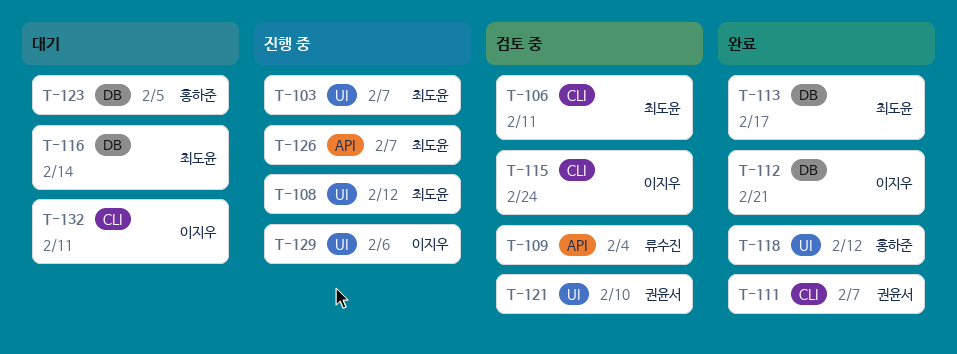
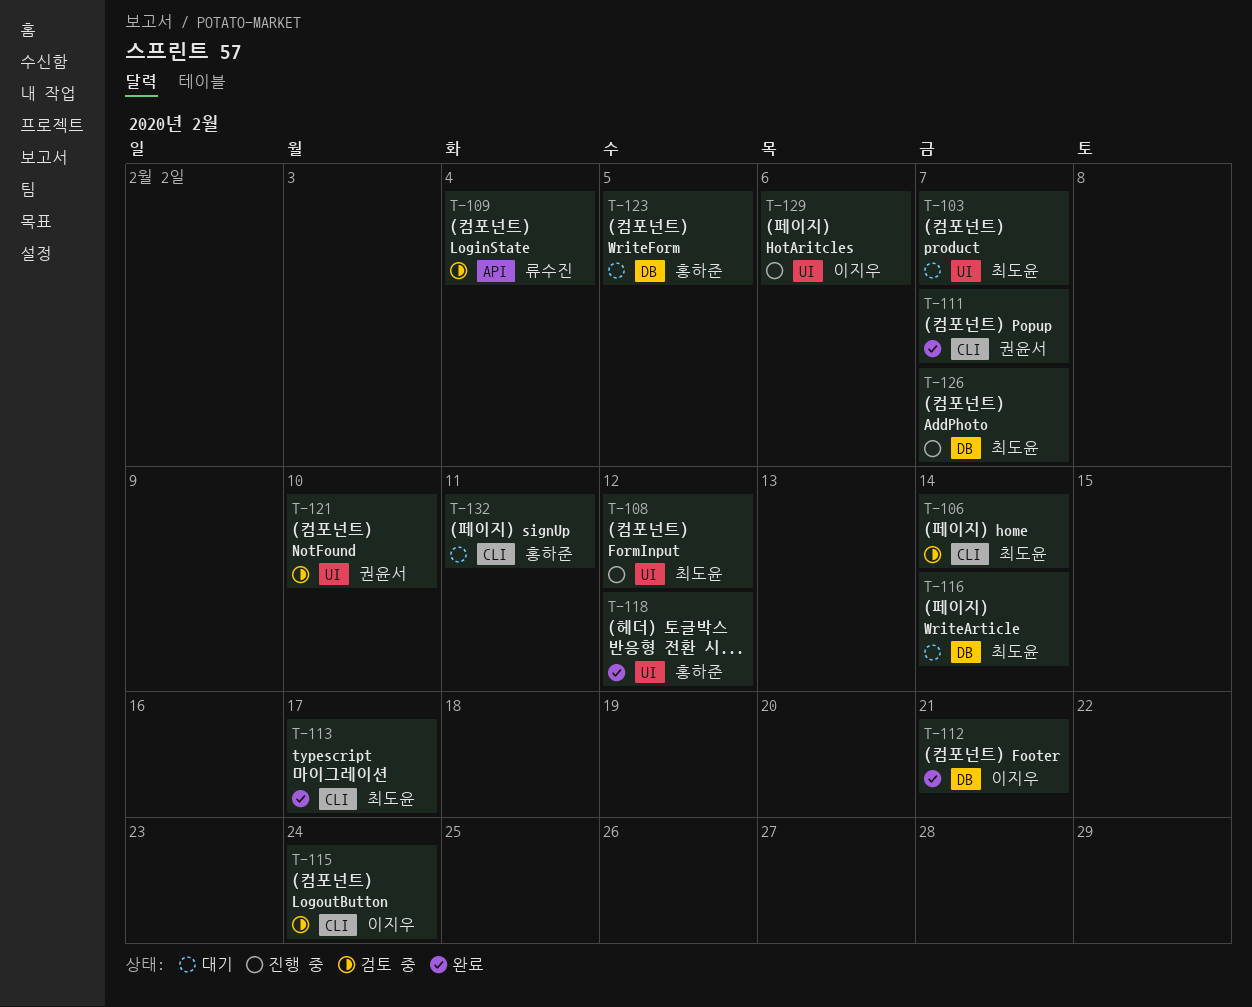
T-103, status: 진행 중 -> 대기
T-106, due: Feb 11 -> Feb 14
T-113, label: DB -> CLI
T-126, label: API -> DB
T-132, owner: 이지우 -> 홍하준

